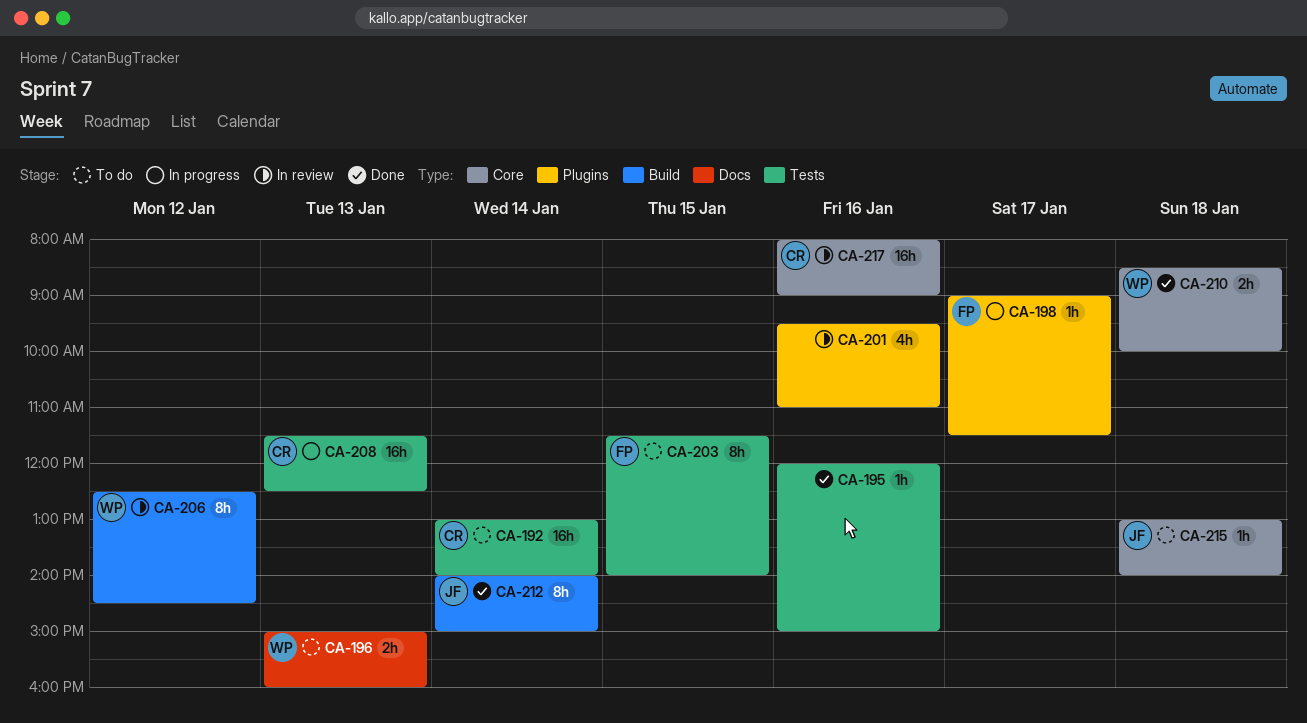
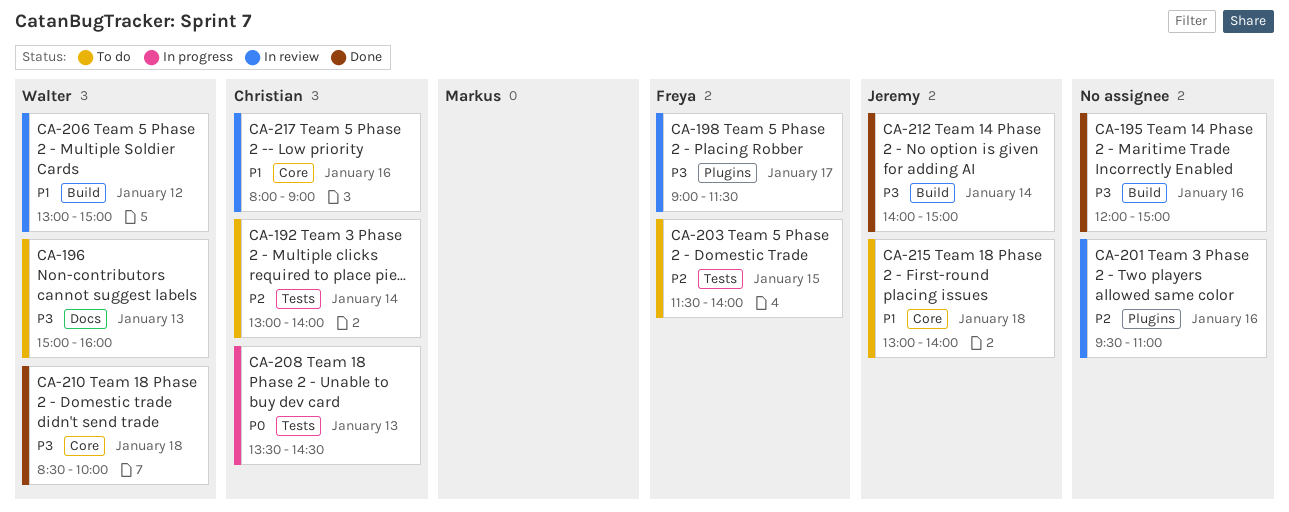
CA-195, label: Tests -> Build
CA-198, status: In progress -> In review
CA-206, begins: 12:30 -> 13:00
CA-206, ends: 14:30 -> 15:00
CA-208, begins: 11:30 -> 13:30
CA-208, ends: 12:30 -> 14:30

